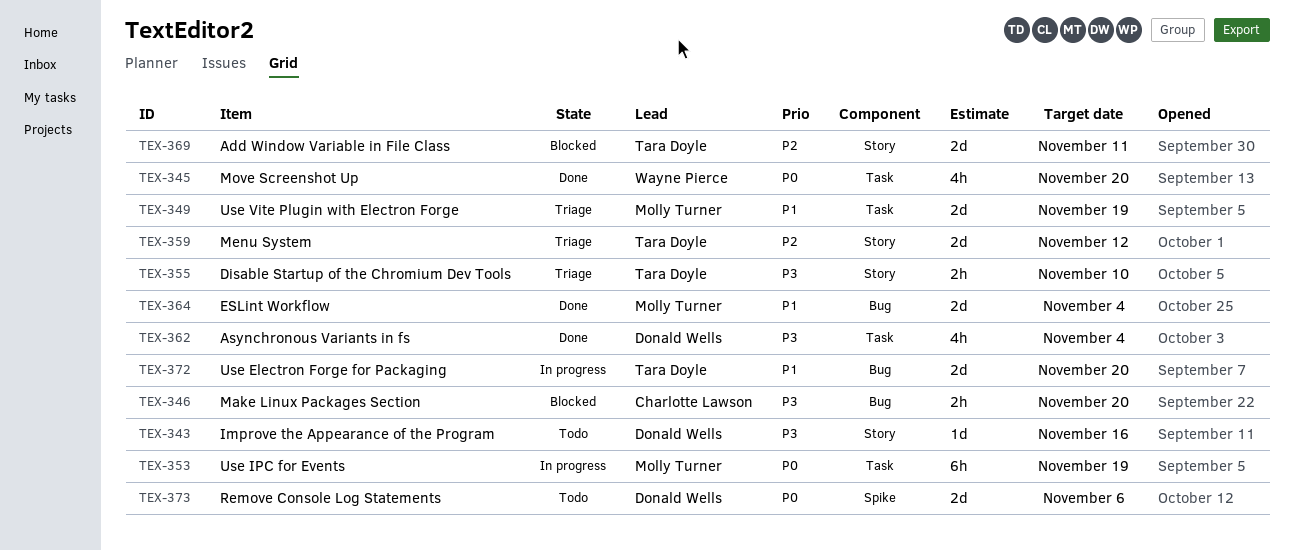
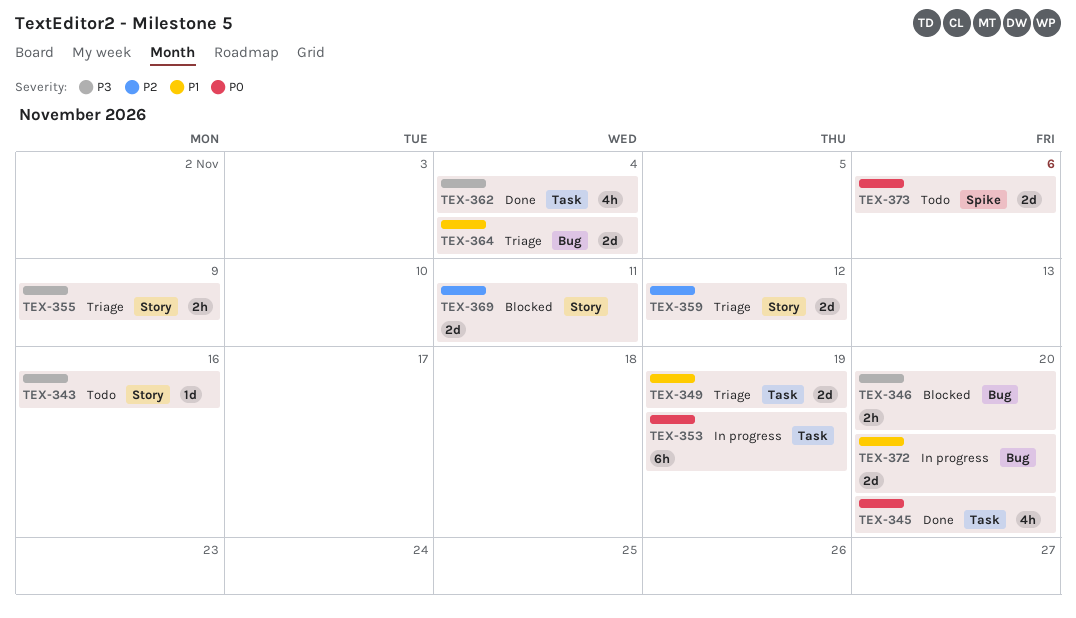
TEX-355, due: Nov 10 -> Nov 9
TEX-364, status: Done -> Triage

